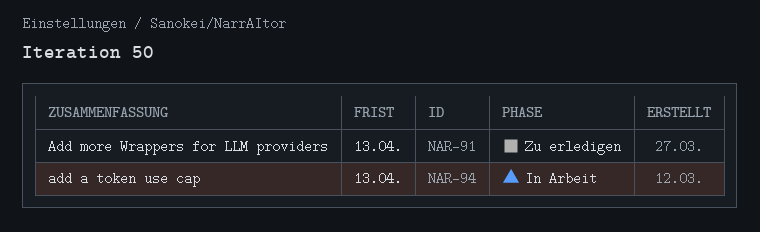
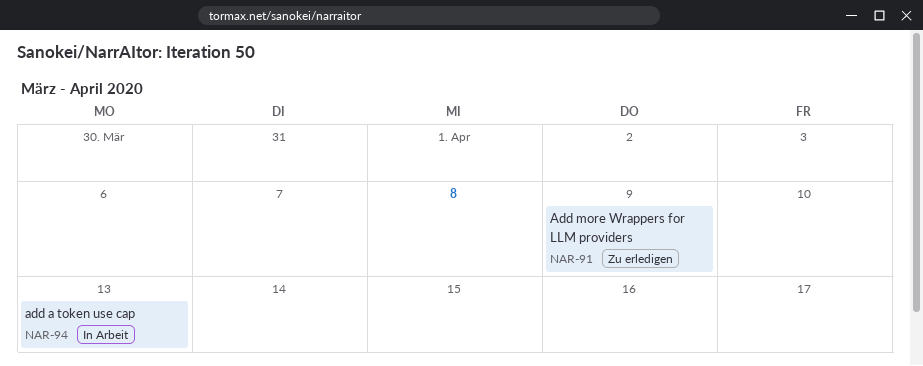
NAR-91, due: Apr 13 -> Apr 9

